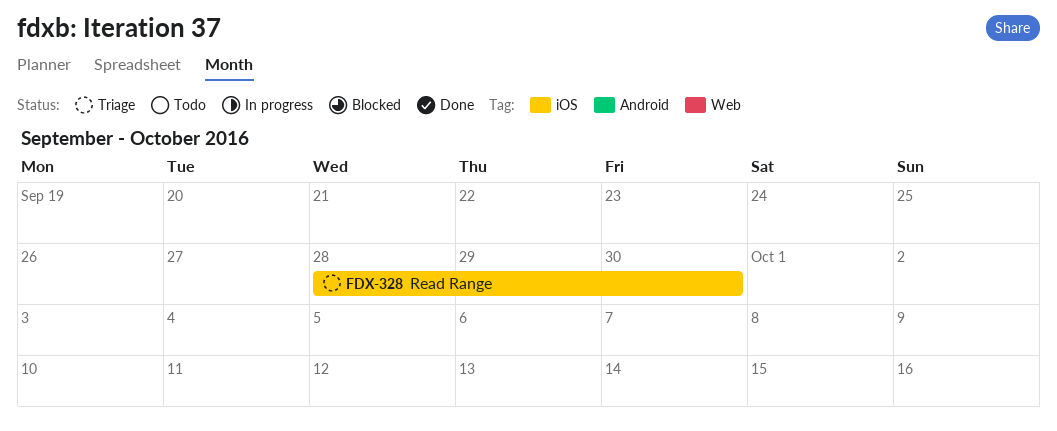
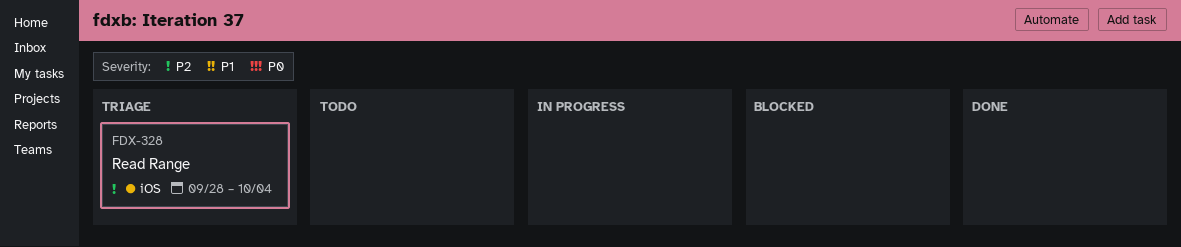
FDX-328, due: Sep 30 -> Oct 4

